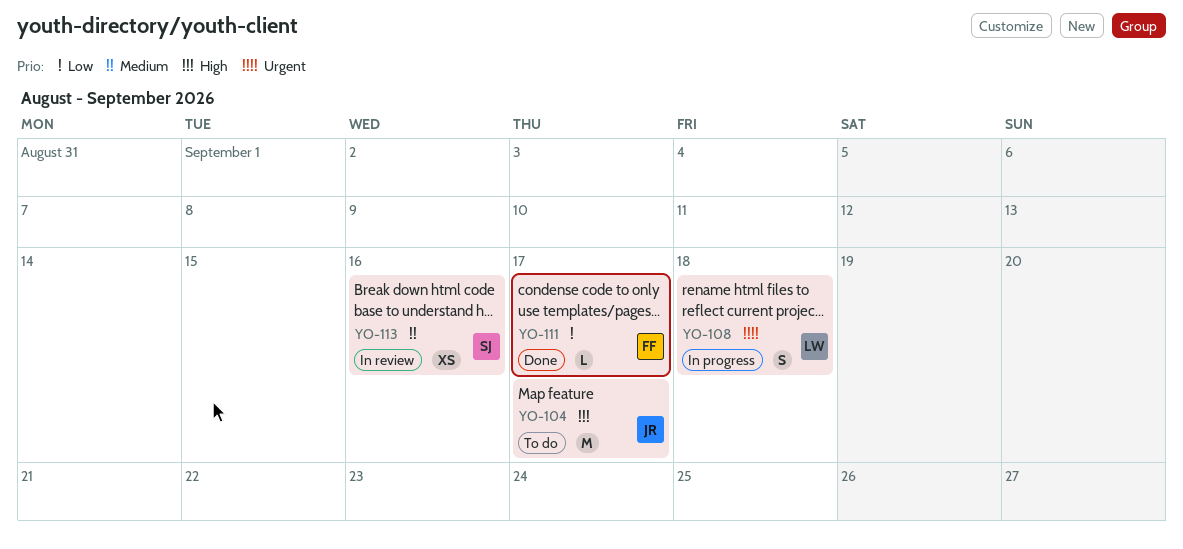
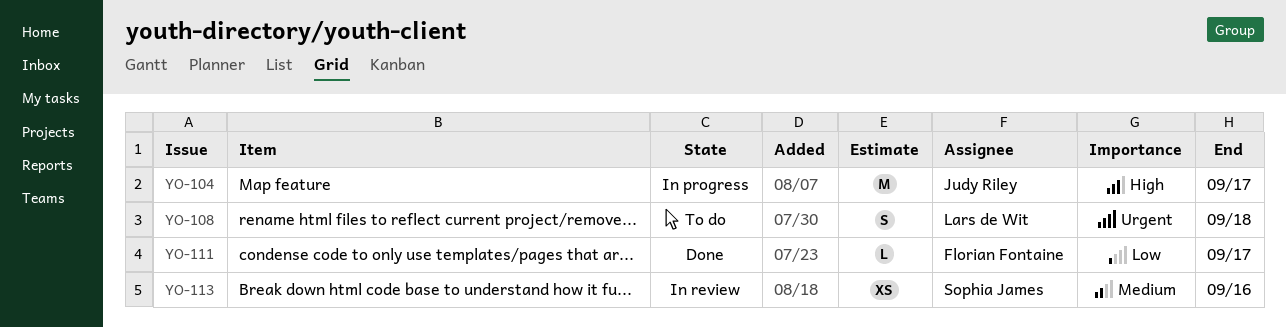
YO-104, status: To do -> In progress
YO-108, status: In progress -> To do

